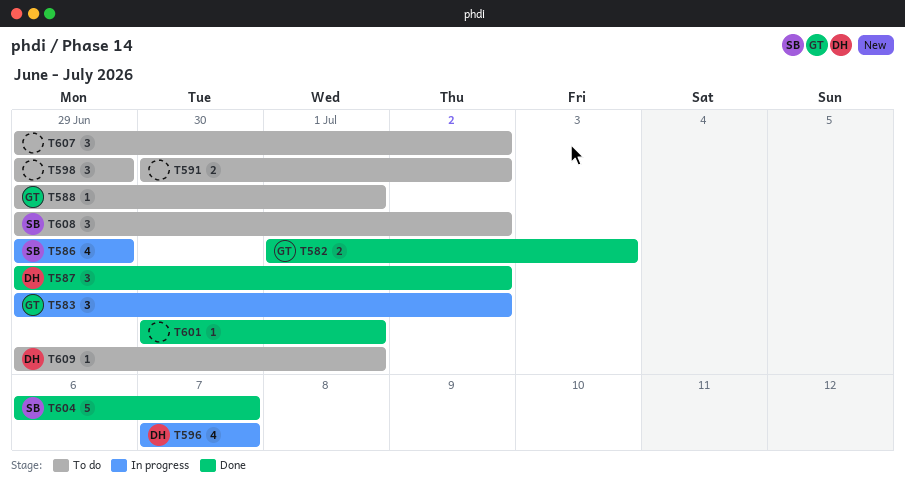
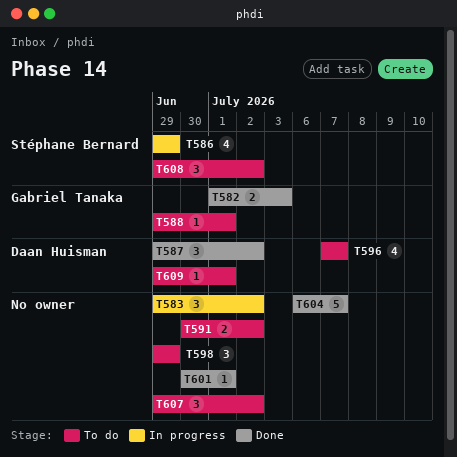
T583, owner: Gabriel Tanaka -> none
T596, status: In progress -> To do
T604, owner: Stéphane Bernard -> none

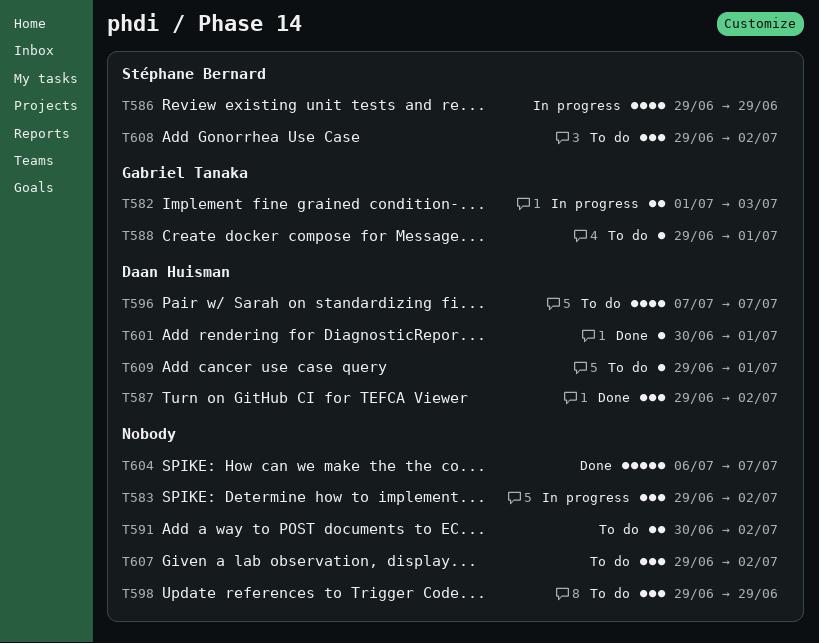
T582, status: Done -> In progress
T601, owner: none -> Daan Huisman

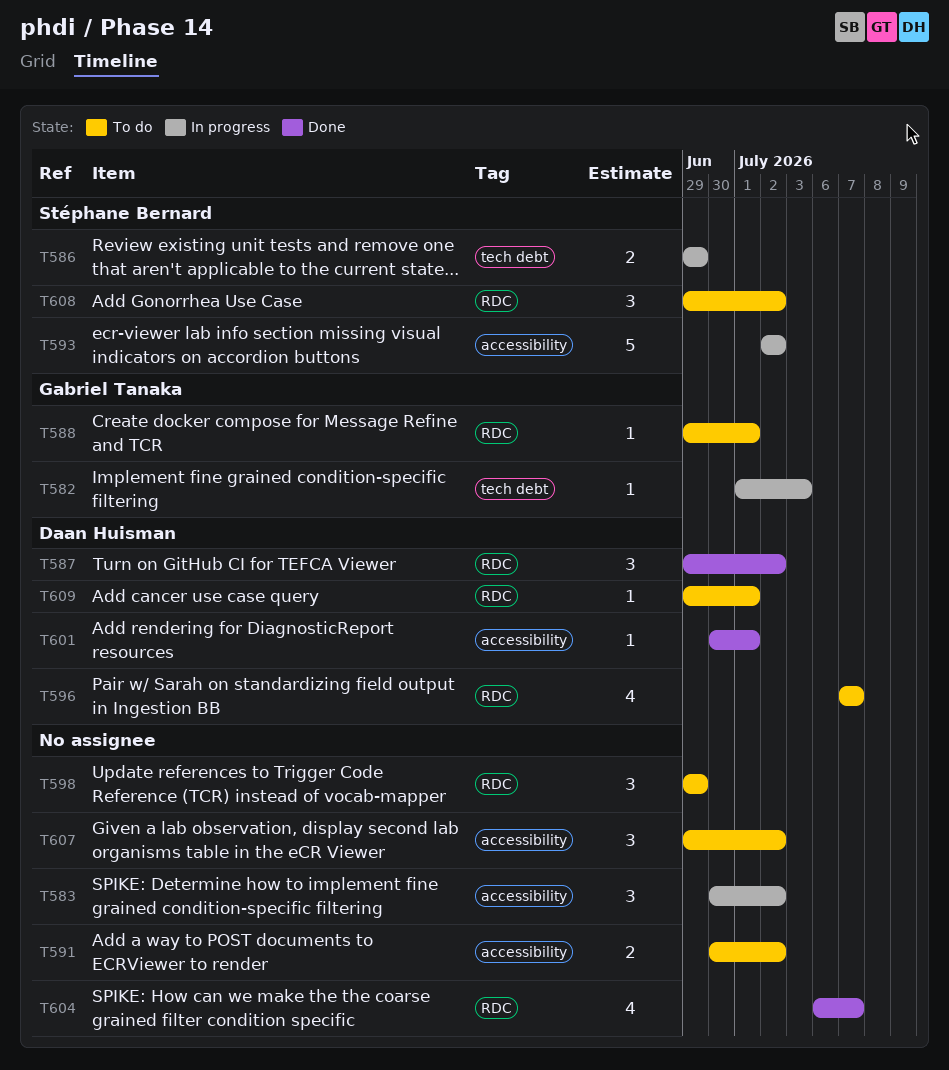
T582, estimate: 2 -> 1
T583, start: Jun 29 -> Jun 30
T586, estimate: 4 -> 2
T593: none -> present
T604, estimate: 5 -> 4

